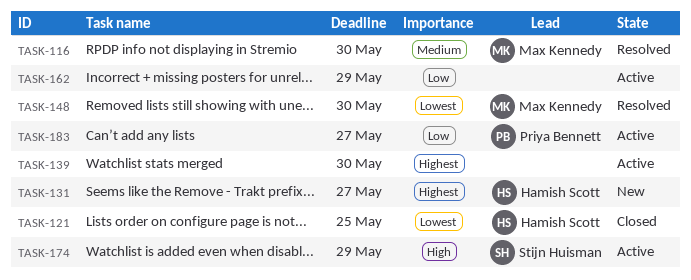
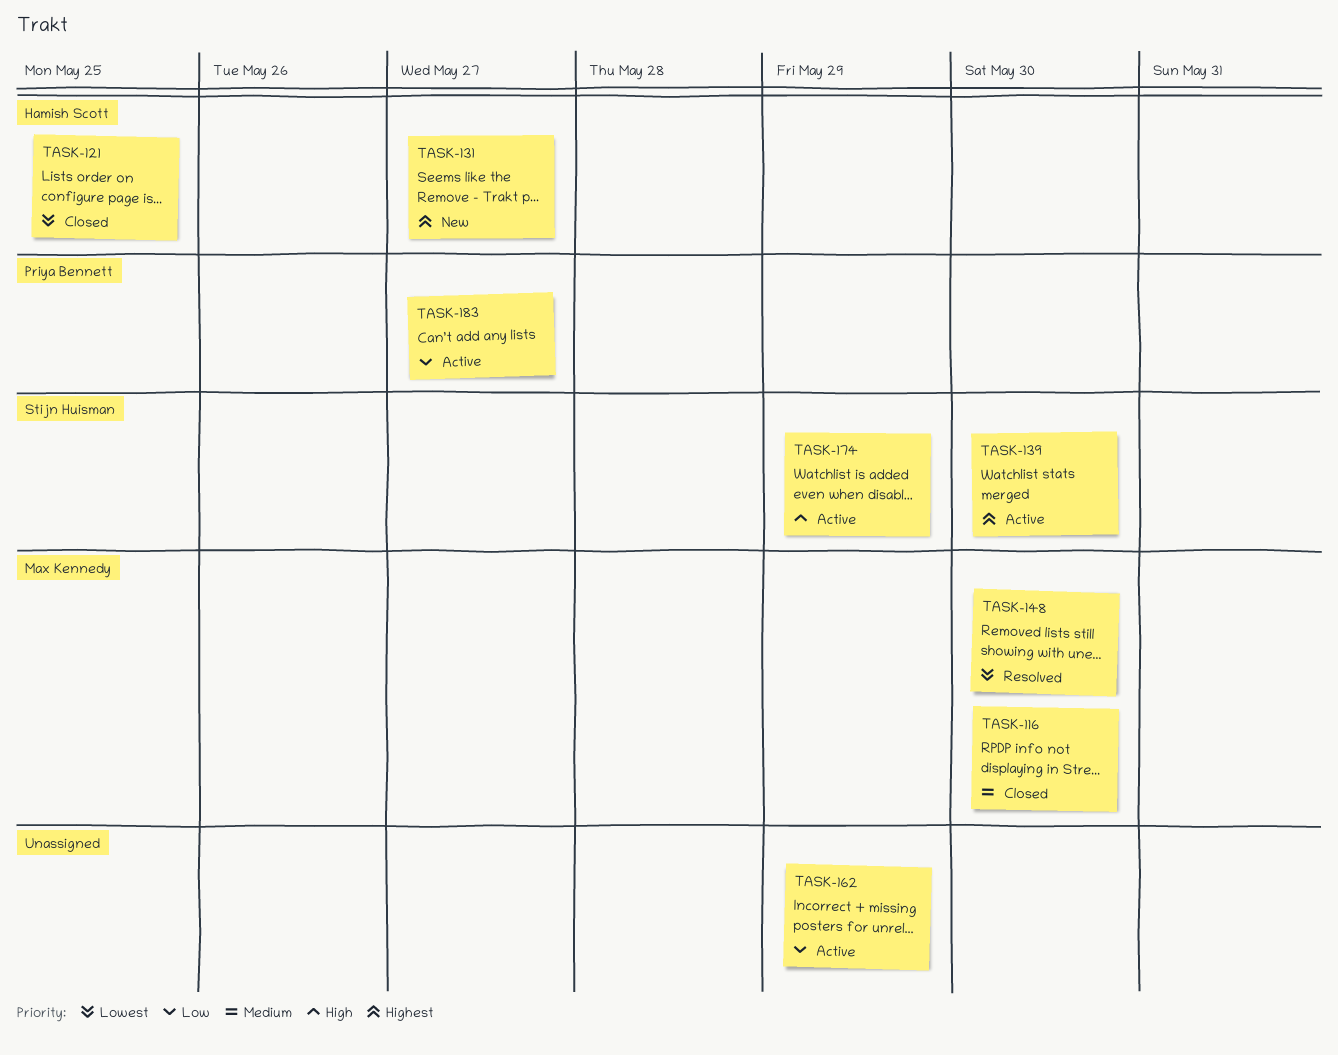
TASK-116, status: Resolved -> Closed
TASK-139, owner: none -> Stijn Huisman

